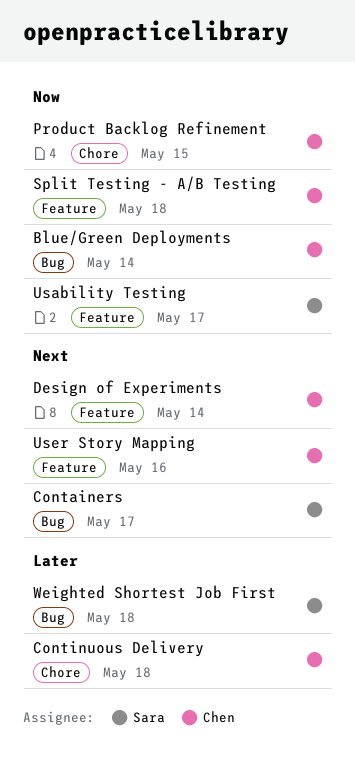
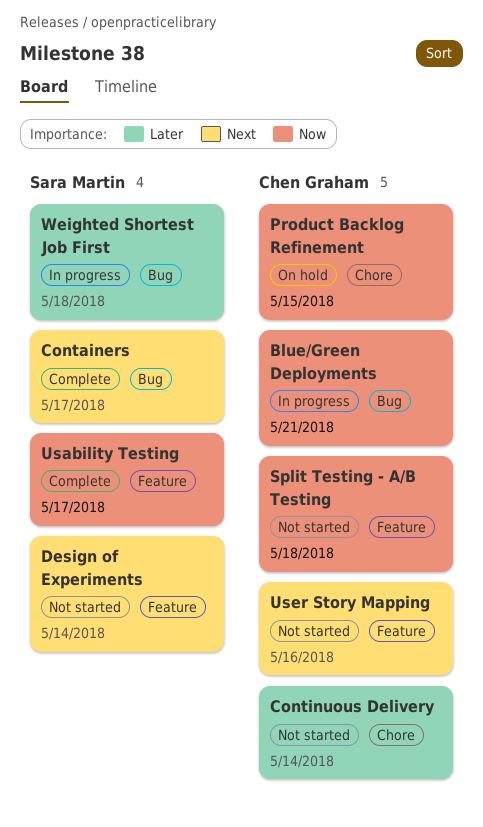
Blue/Green Deployments, due: May 14 -> May 21
Continuous Delivery, due: May 18 -> May 14
Design of Experiments, owner: Chen Graham -> Sara Martin

